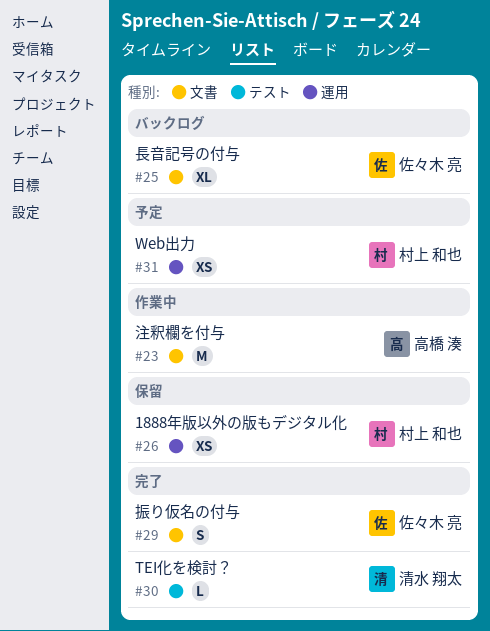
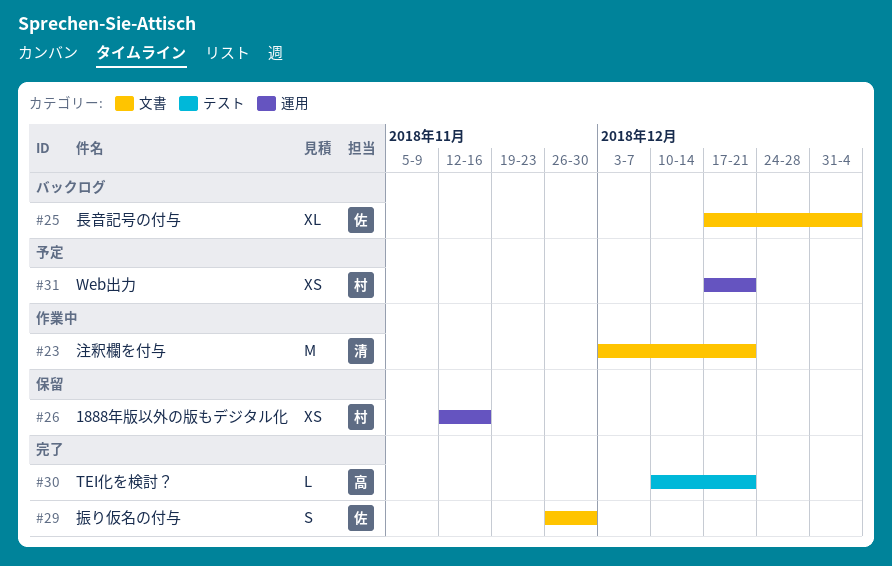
#23, owner: 高橋 湊 -> 清水 翔太
#30, owner: 清水 翔太 -> 高橋 湊

